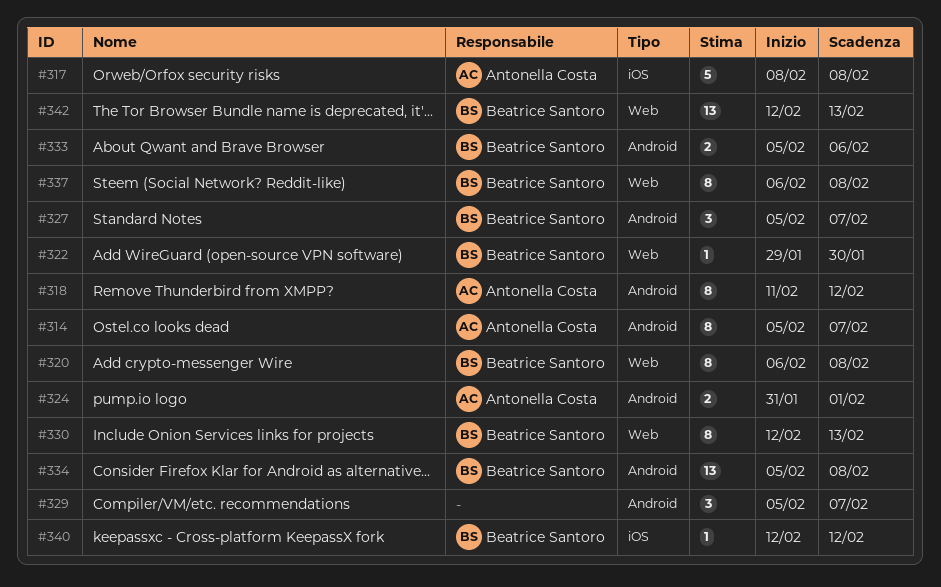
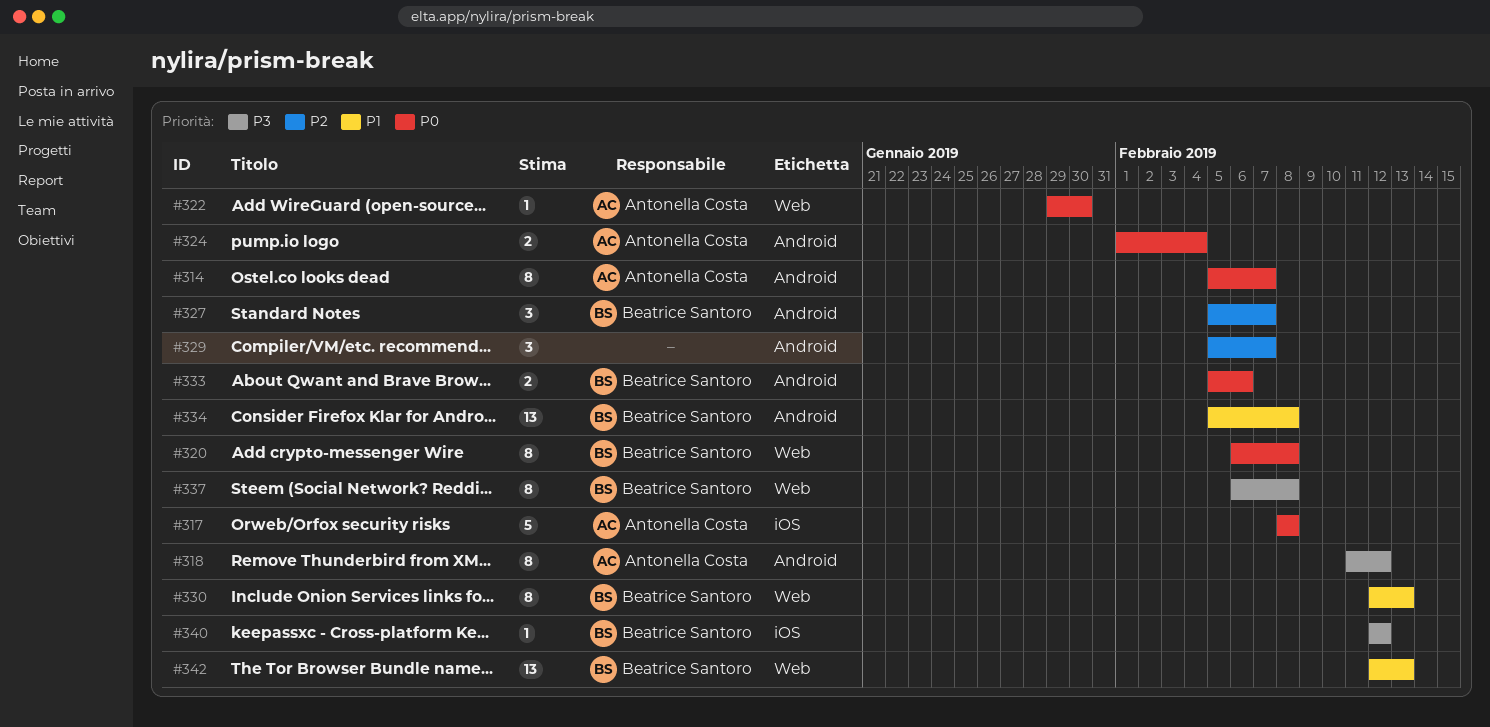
#322, owner: Beatrice Santoro -> Antonella Costa
#324, start: Jan 31 -> Feb 1
#324, due: Feb 1 -> Feb 4

